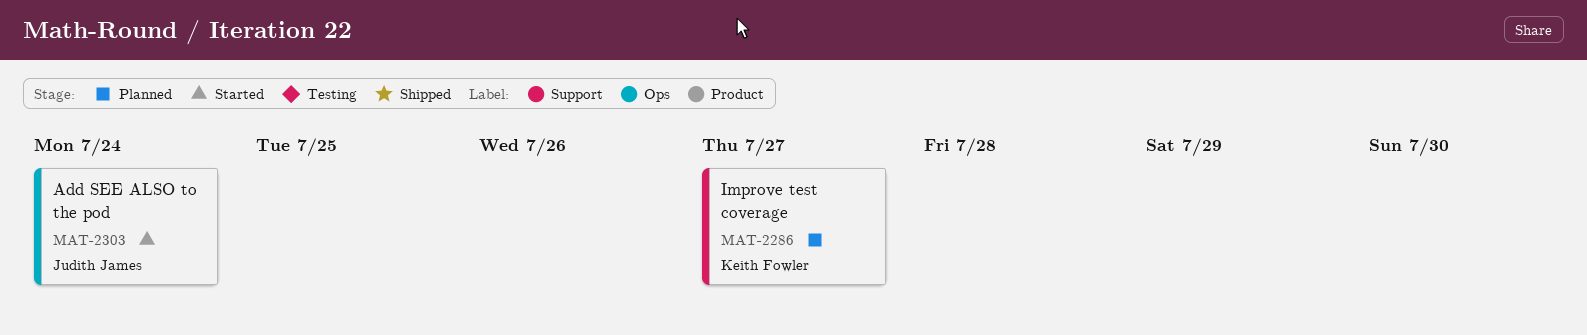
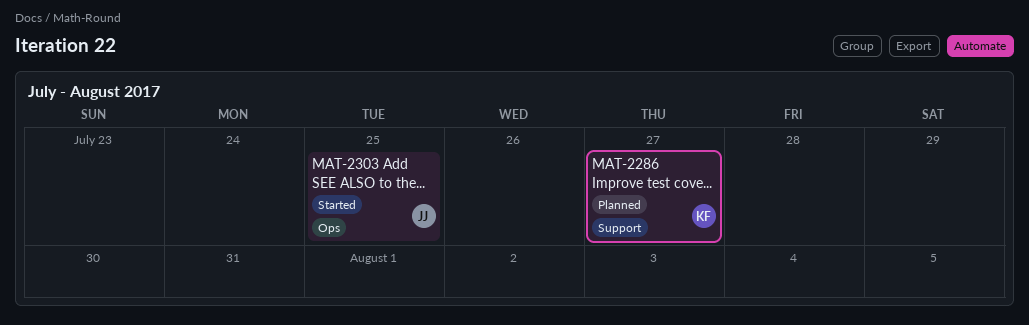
MAT-2303, due: Jul 24 -> Jul 25

